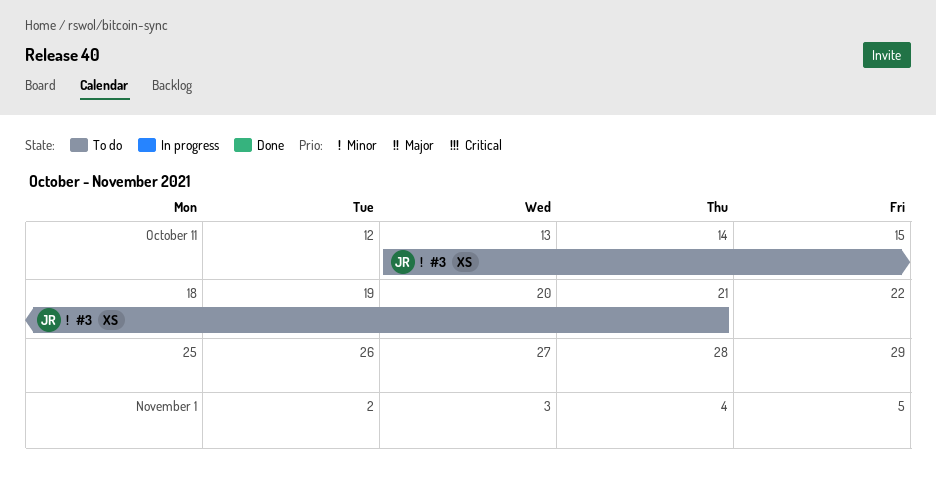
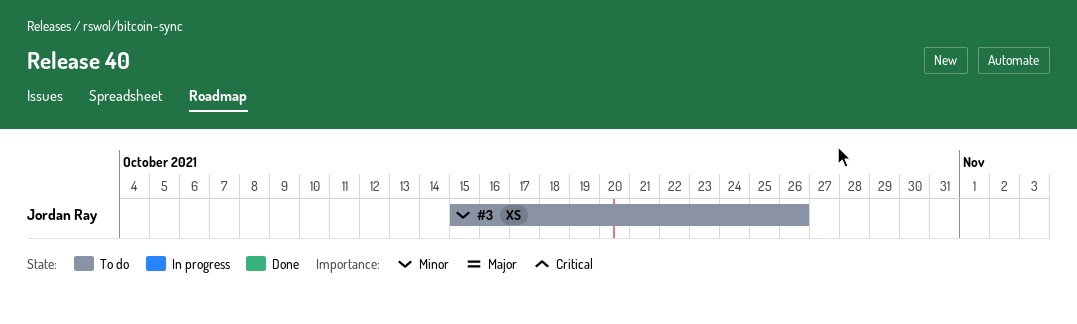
#3, start: Oct 13 -> Oct 15
#3, due: Oct 21 -> Oct 26

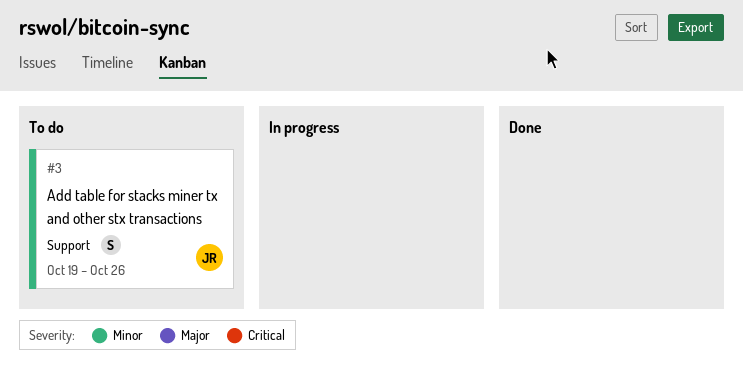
#3, estimate: XS -> S
#3, start: Oct 15 -> Oct 19

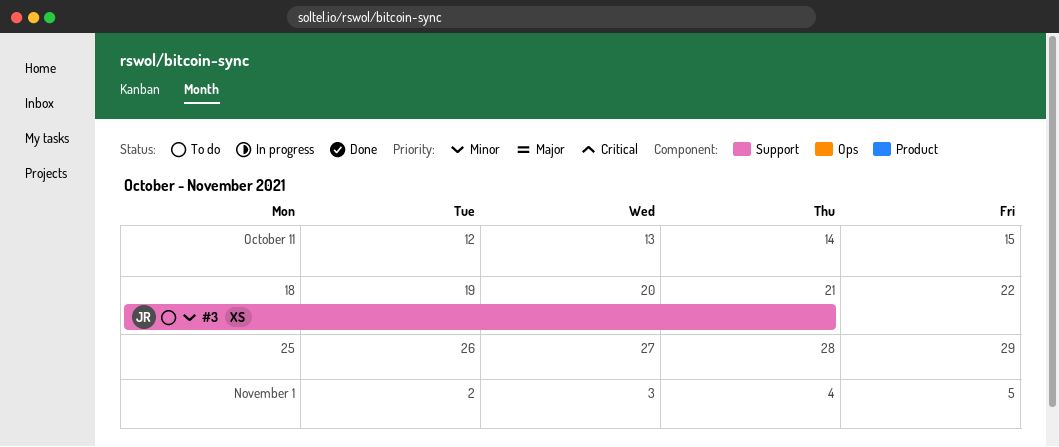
#3, estimate: S -> XS
#3, start: Oct 19 -> Oct 18
#3, due: Oct 26 -> Oct 21

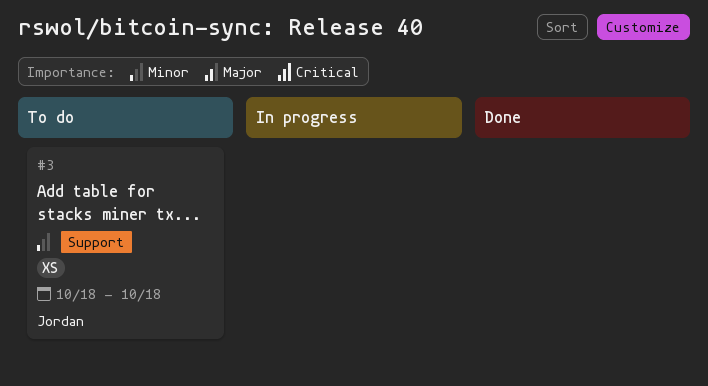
#3, due: Oct 21 -> Oct 18

